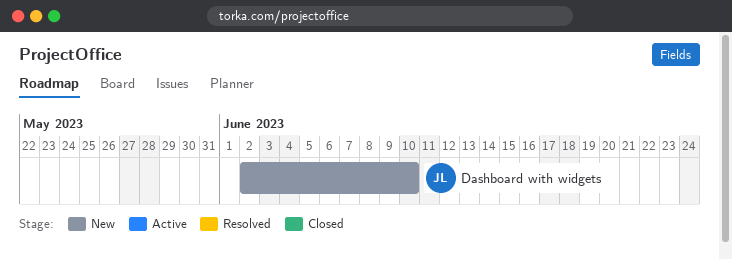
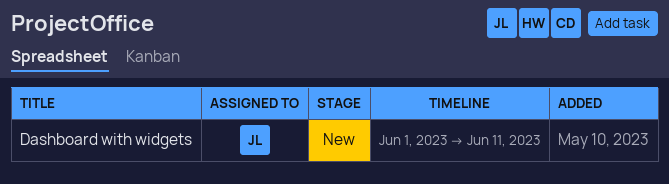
Dashboard with widgets, start: Jun 2 -> Jun 1
Dashboard with widgets, due: Jun 10 -> Jun 11

